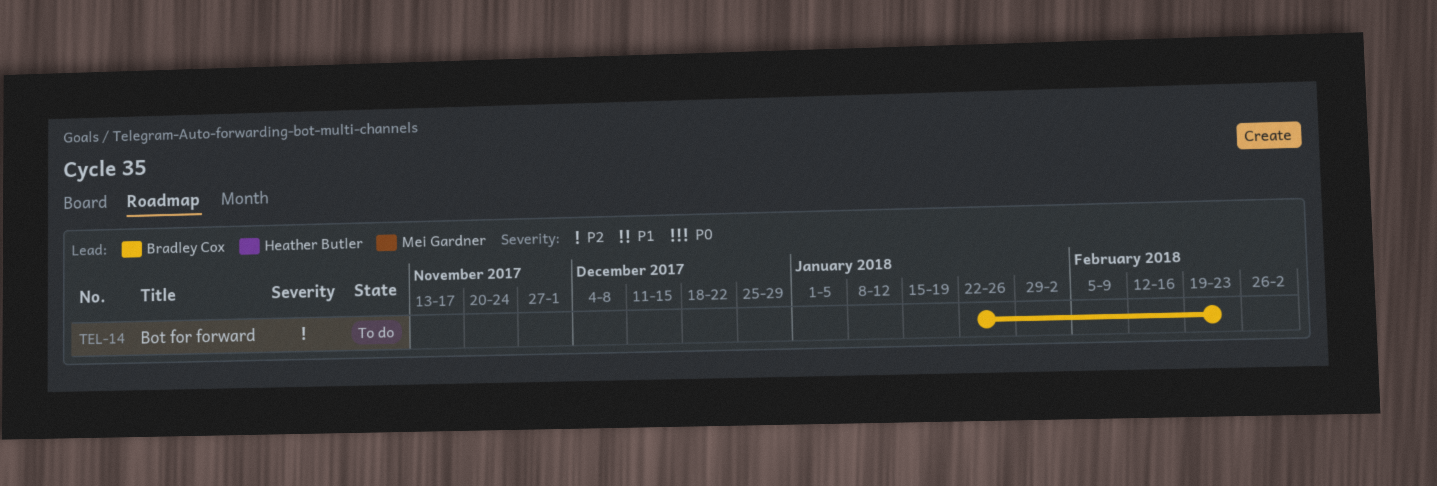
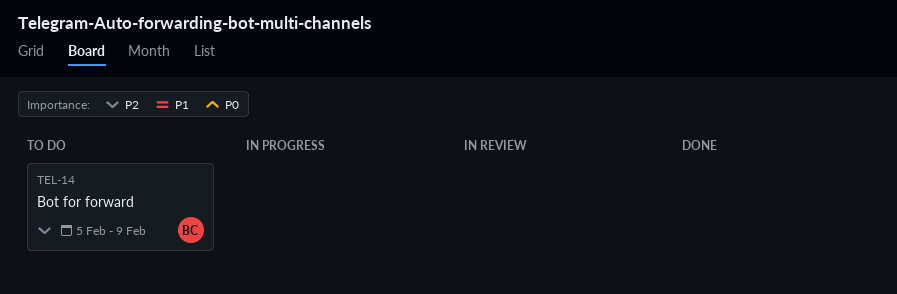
TEL-14, start: Jan 22 -> Feb 5
TEL-14, due: Feb 23 -> Feb 9

